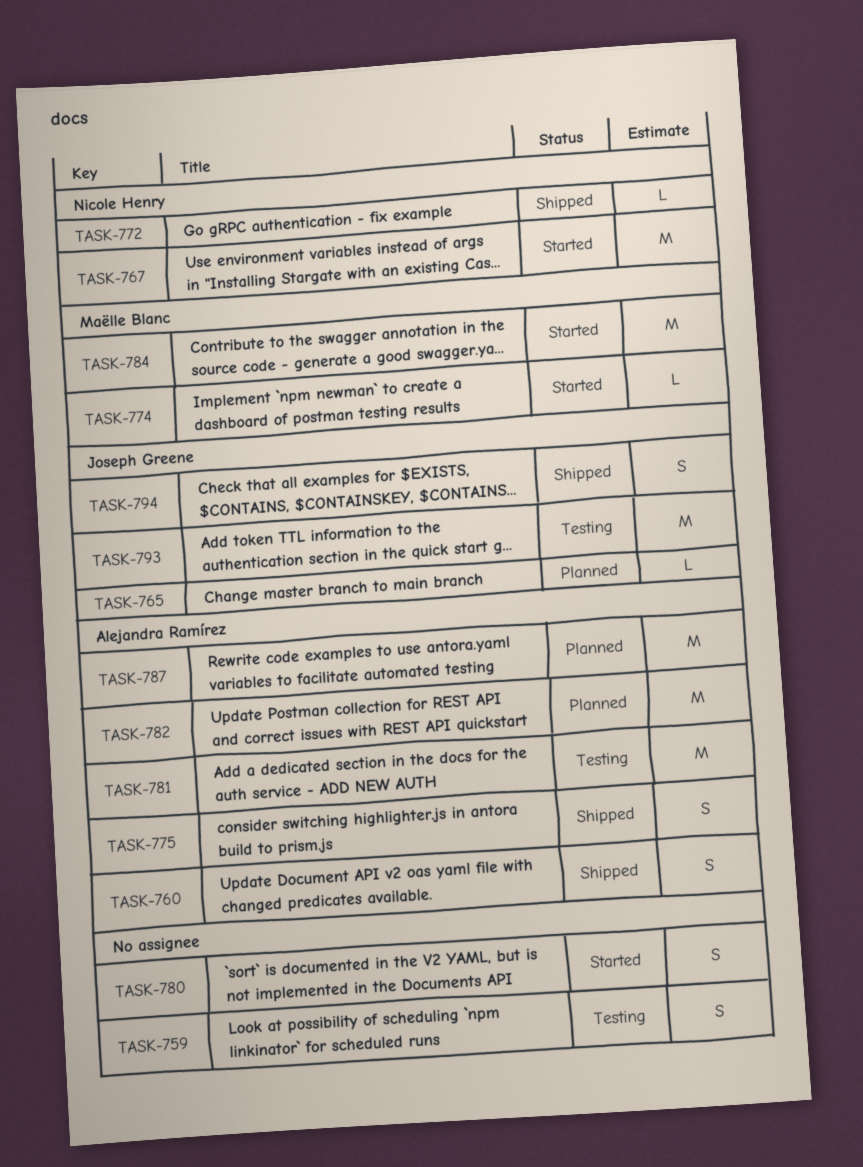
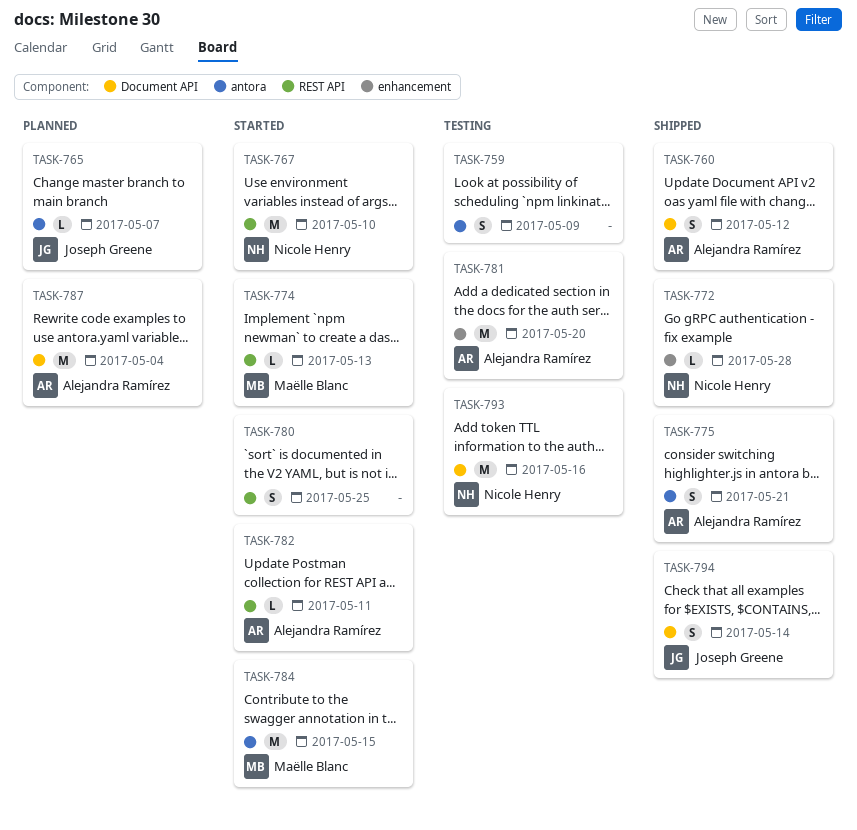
TASK-782, status: Planned -> Started
TASK-782, estimate: M -> L
TASK-793, owner: Joseph Greene -> Nicole Henry

